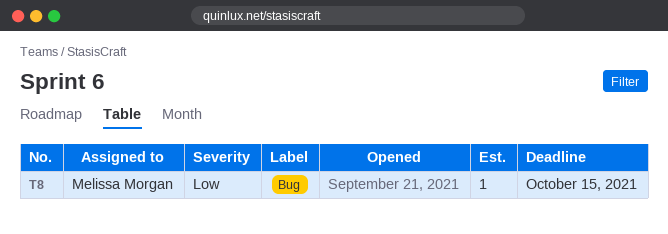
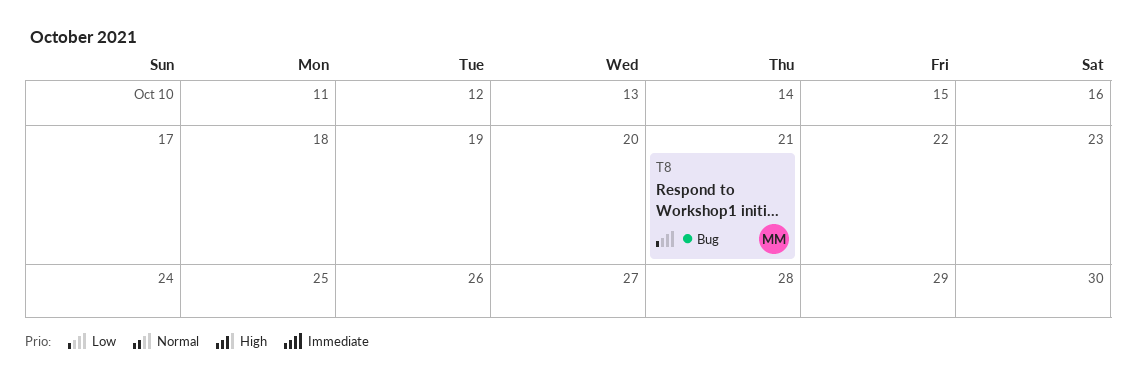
T8, due: Oct 15 -> Oct 21

